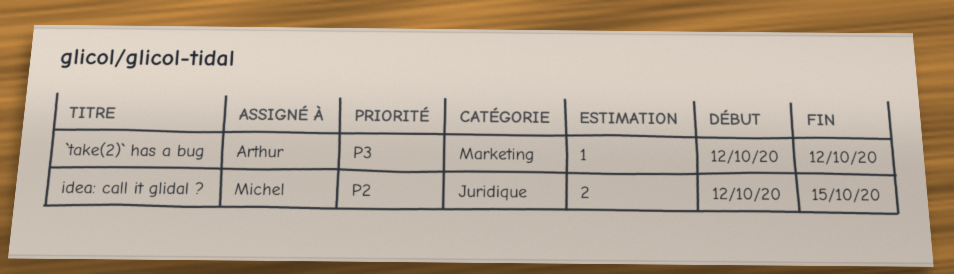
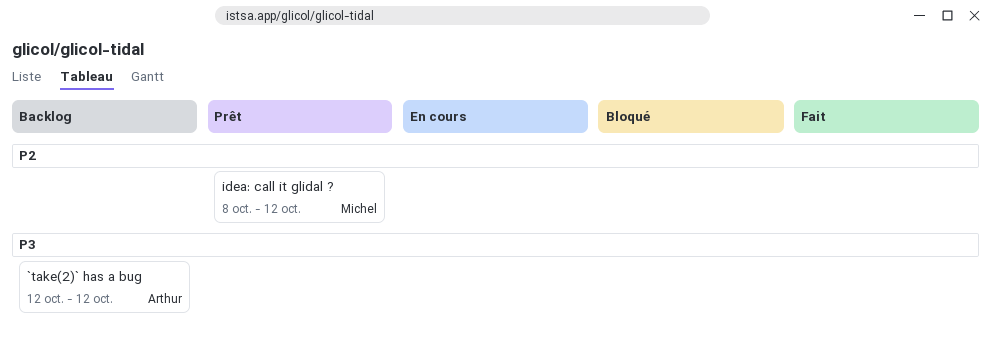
idea: call it glidal ?, start: Oct 12 -> Oct 8
idea: call it glidal ?, due: Oct 15 -> Oct 12

